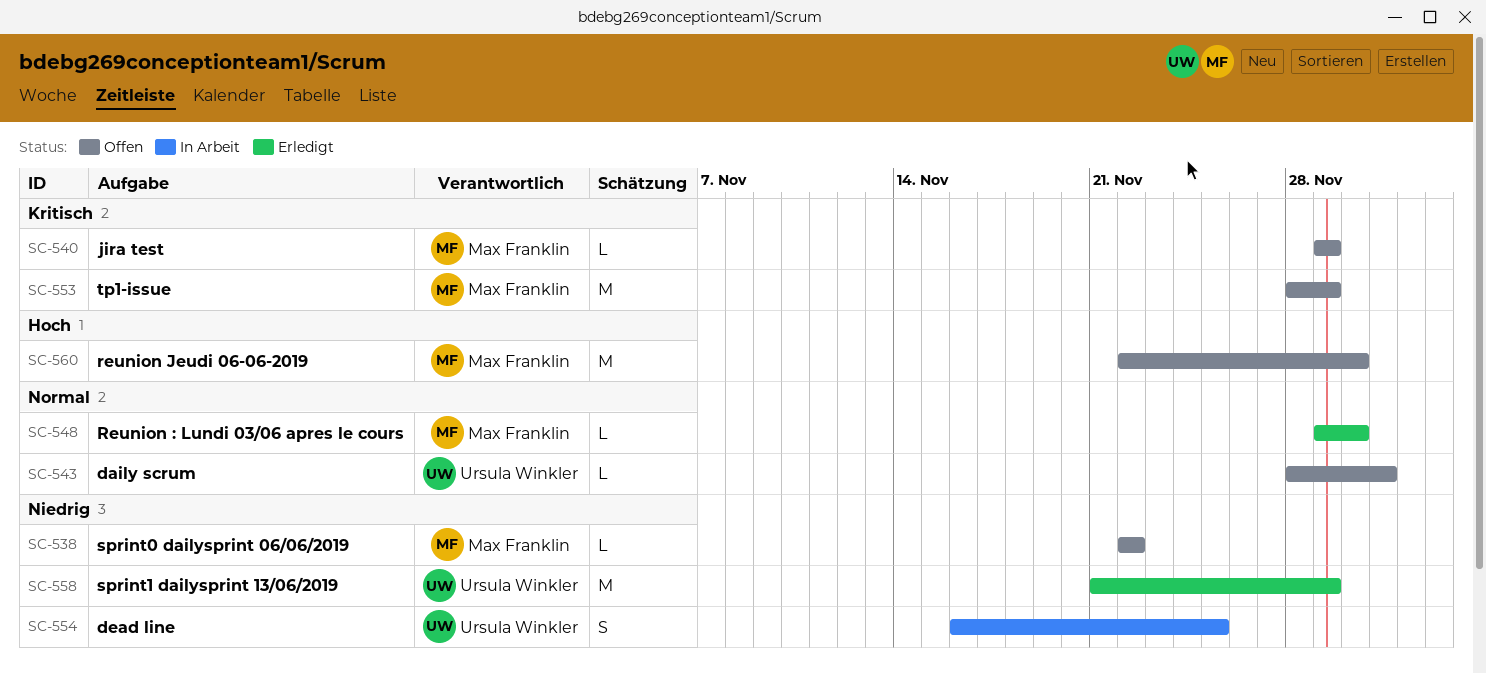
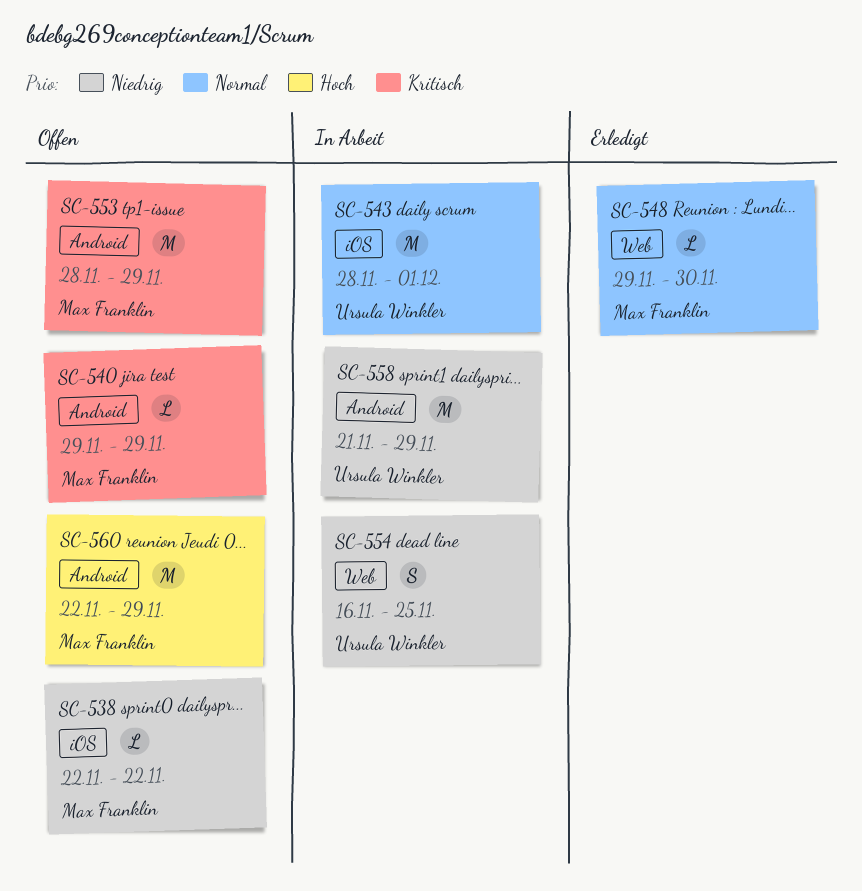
SC-543, status: Offen -> In Arbeit
SC-543, estimate: L -> M
SC-558, status: Erledigt -> In Arbeit
SC-560, due: Nov 30 -> Nov 29

